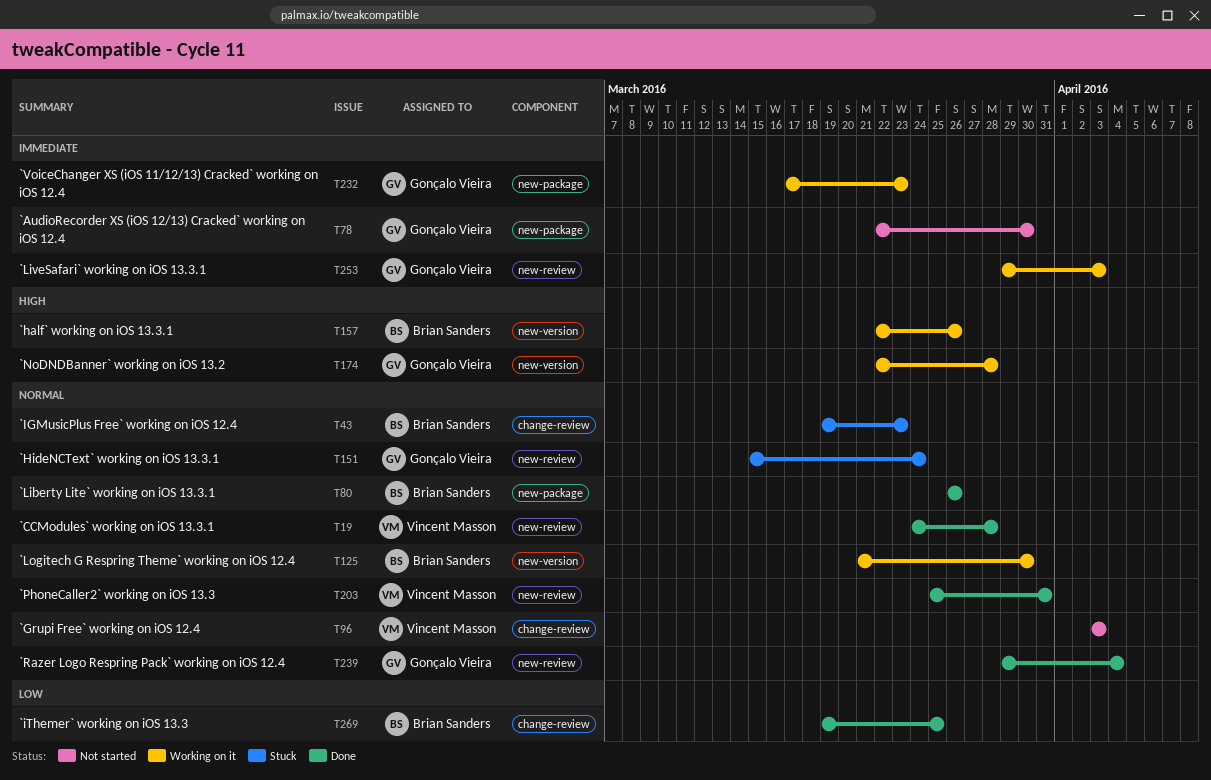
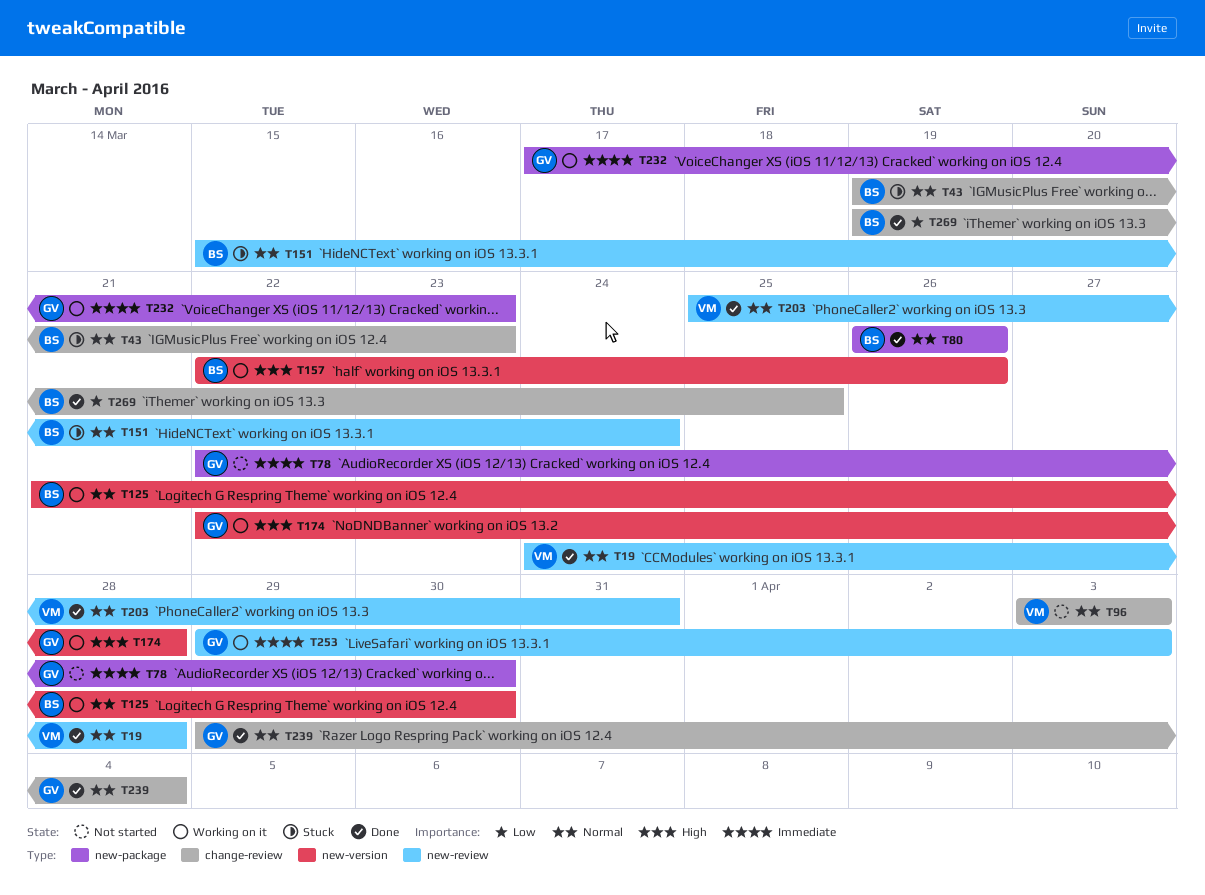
T151, owner: Gonçalo Vieira -> Brian Sanders
T239, label: new-review -> change-review

